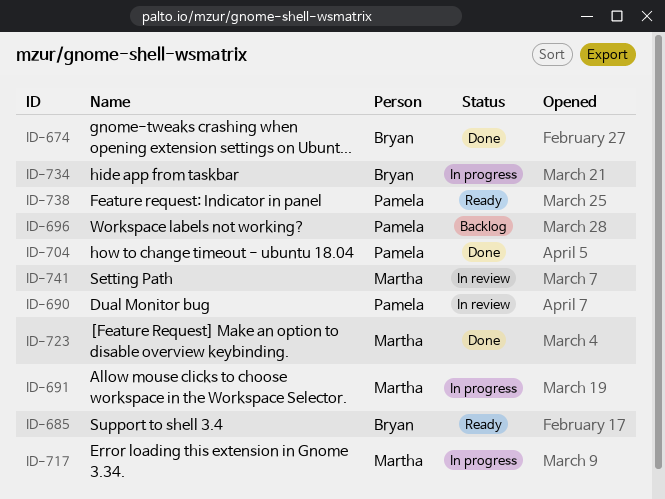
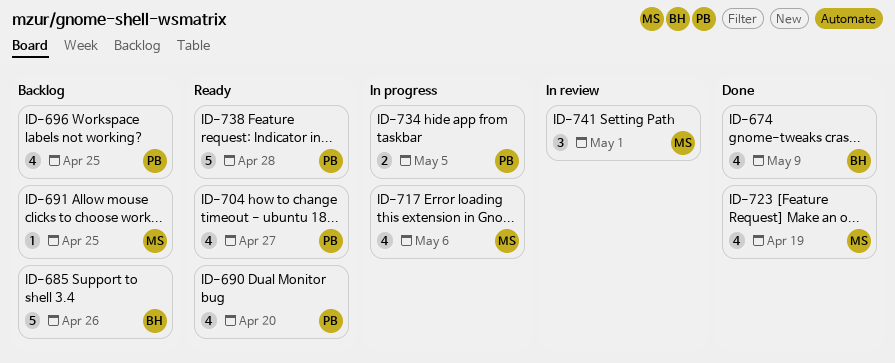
ID-685, status: Ready -> Backlog
ID-690, status: In review -> Ready
ID-691, status: In progress -> Backlog
ID-704, status: Done -> Ready
ID-734, owner: Bryan -> Pamela

